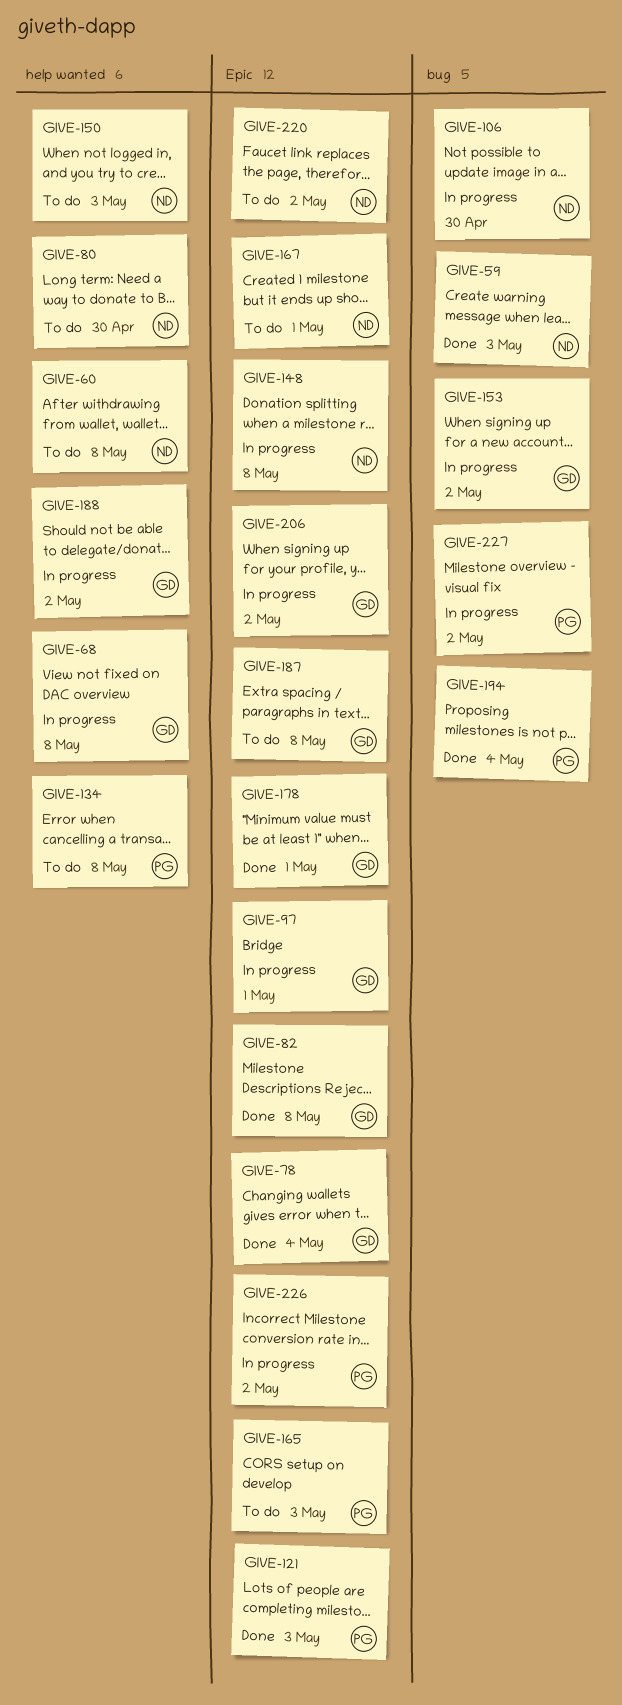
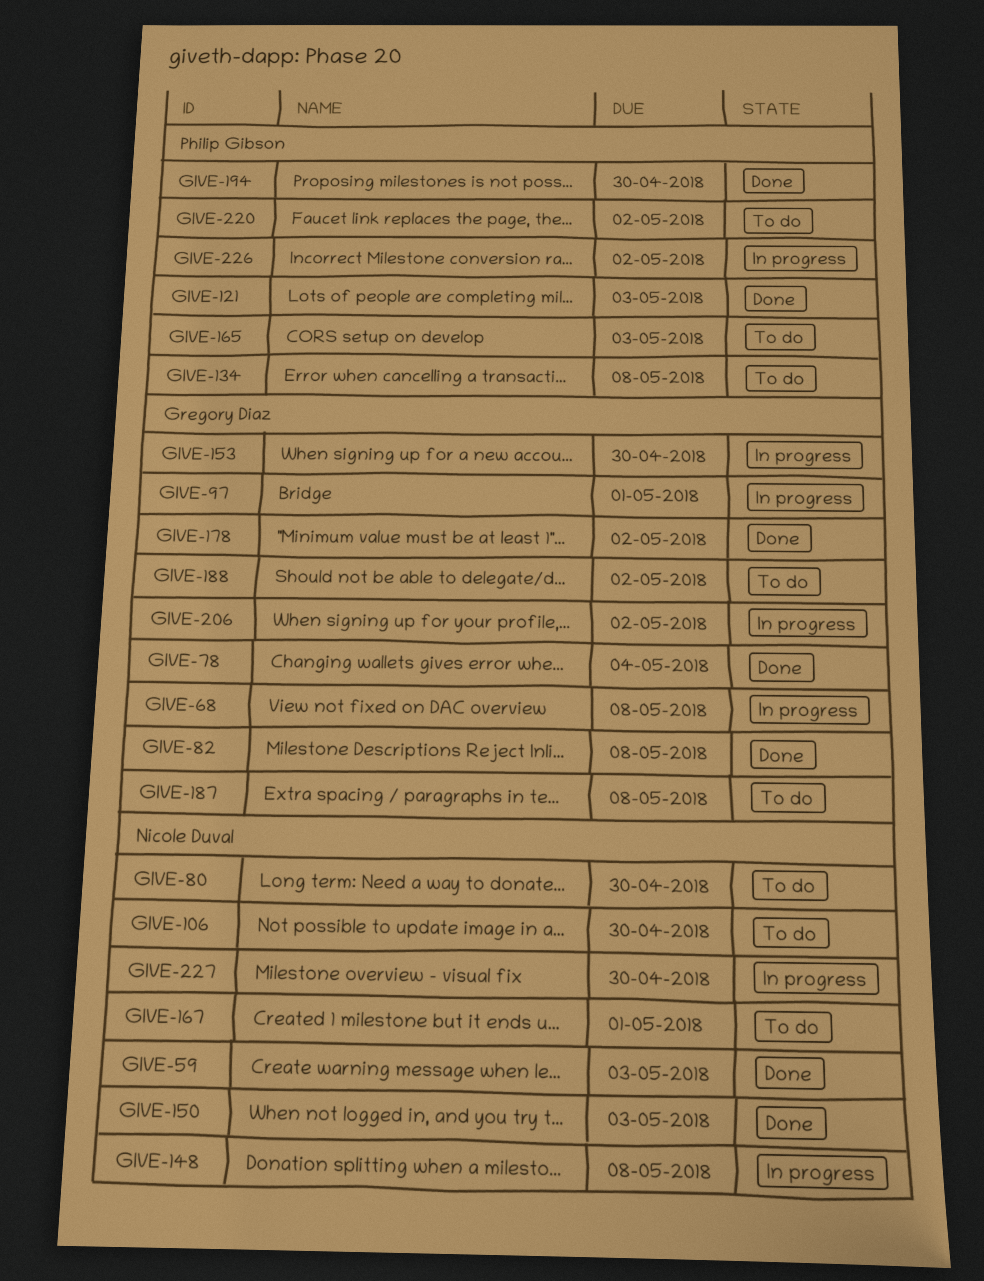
GIVE-60: present -> none
GIVE-106, status: In progress -> To do
GIVE-150, status: To do -> Done
GIVE-153, due: May 2 -> Apr 30
GIVE-178, due: May 1 -> May 2
GIVE-188, status: In progress -> To do
GIVE-194, due: May 4 -> Apr 30
GIVE-220, owner: Nicole Duval -> Philip Gibson
GIVE-227, owner: Philip Gibson -> Nicole Duval
GIVE-227, due: May 2 -> Apr 30

